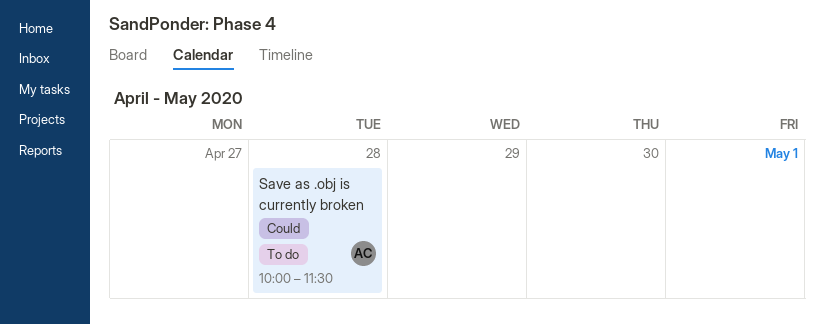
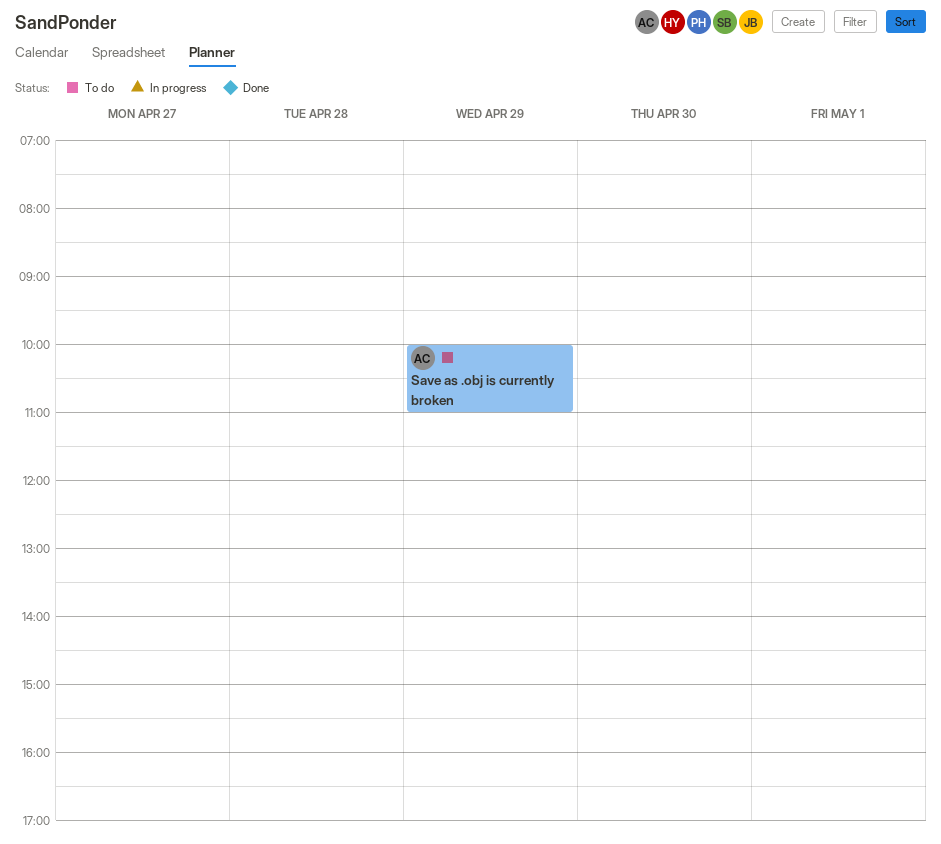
Save as .obj is currently broken, day: Apr 28 -> Apr 29
Save as .obj is currently broken, ends: 11:30 -> 11:00

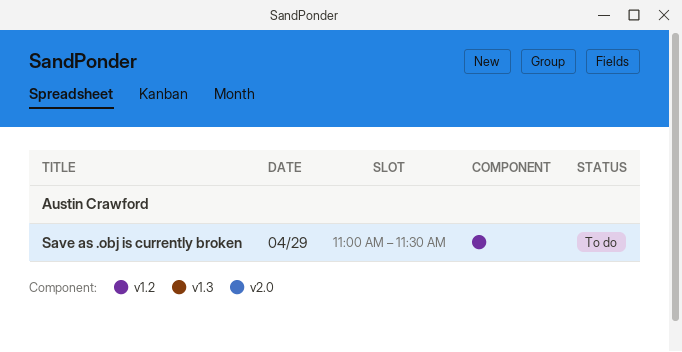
Save as .obj is currently broken, begins: 10:00 -> 11:00
Save as .obj is currently broken, ends: 11:00 -> 11:30

